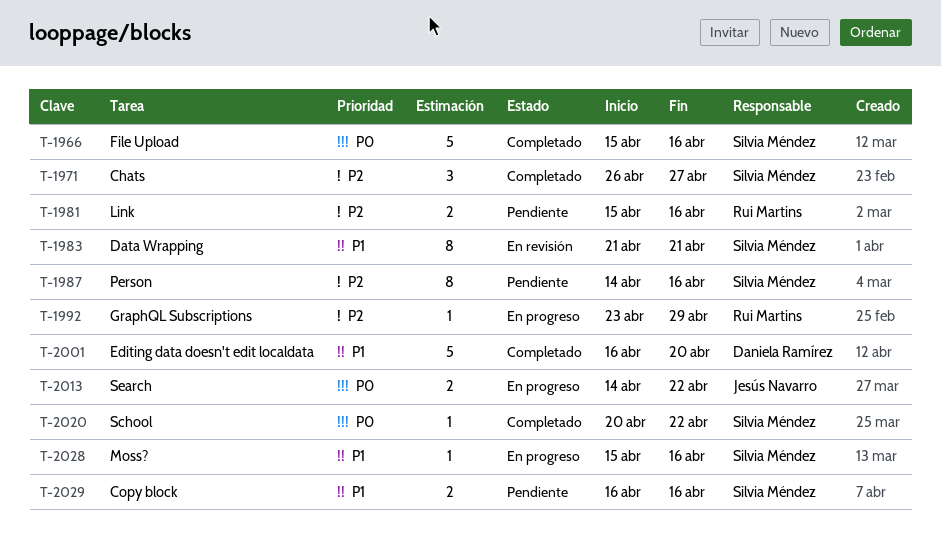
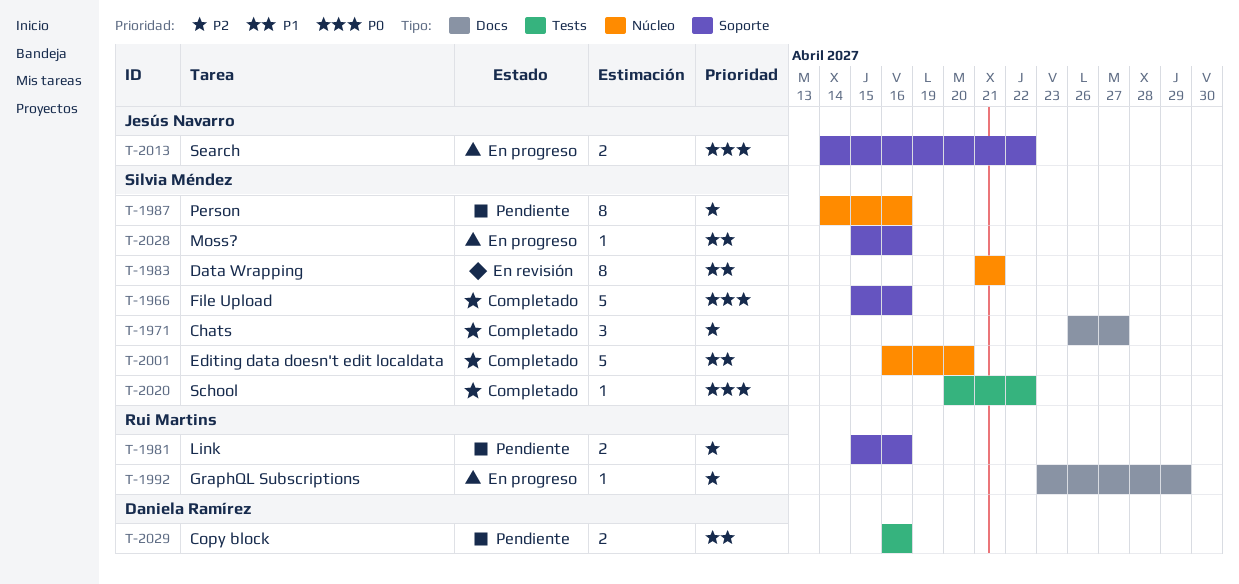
T-2001, owner: Daniela Ramírez -> Silvia Méndez
T-2029, owner: Silvia Méndez -> Daniela Ramírez

